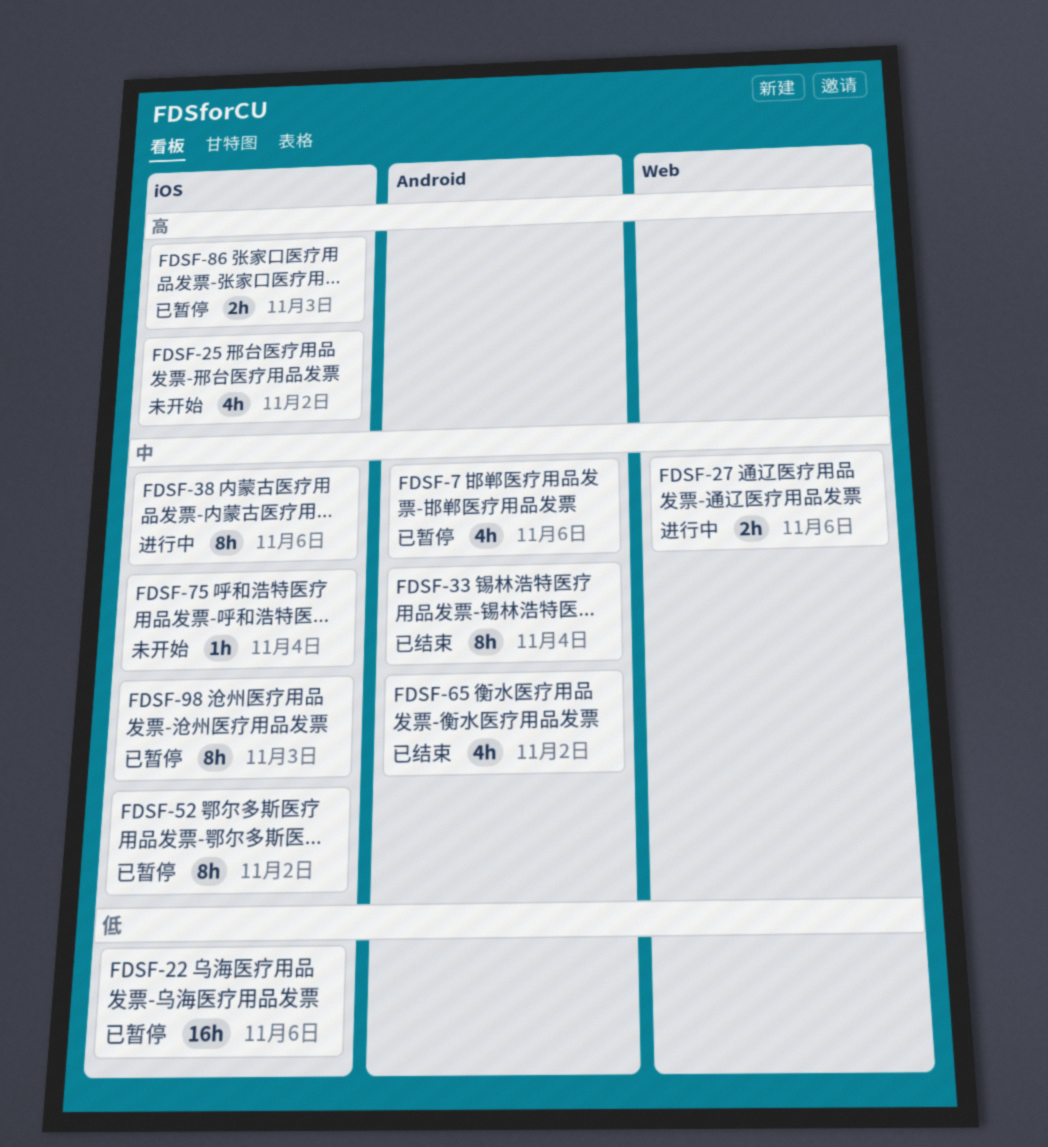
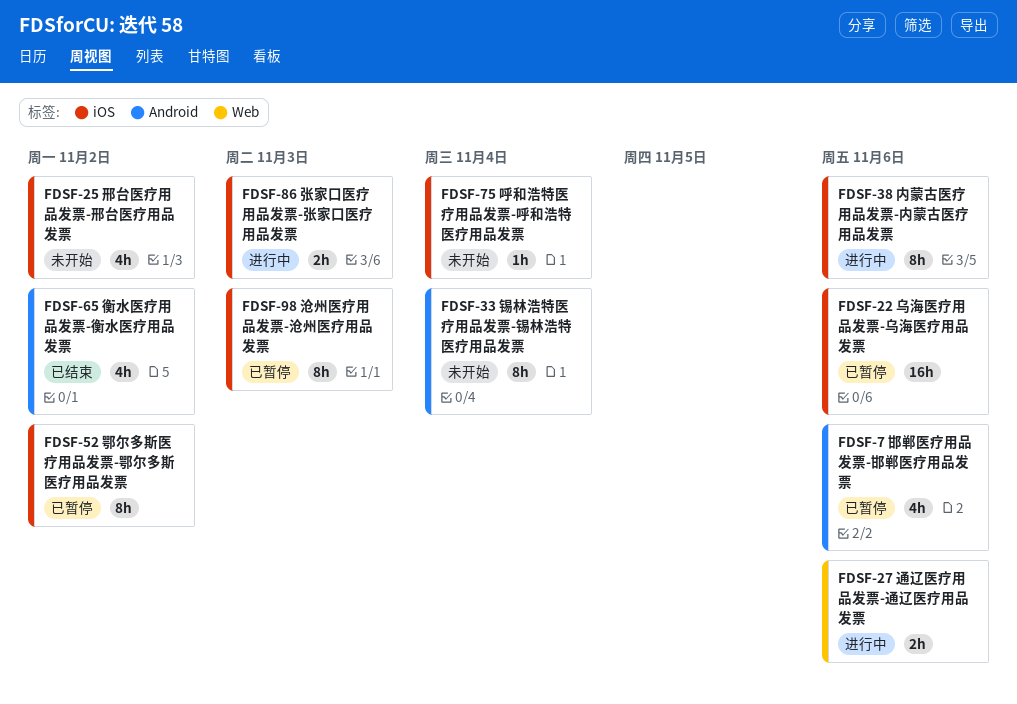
FDSF-33, status: 已结束 -> 未开始
FDSF-86, status: 已暂停 -> 进行中

